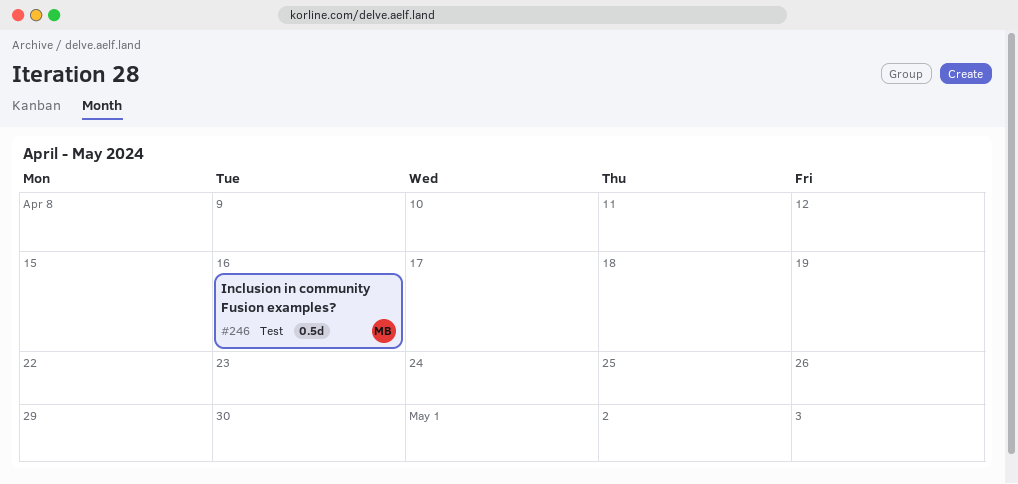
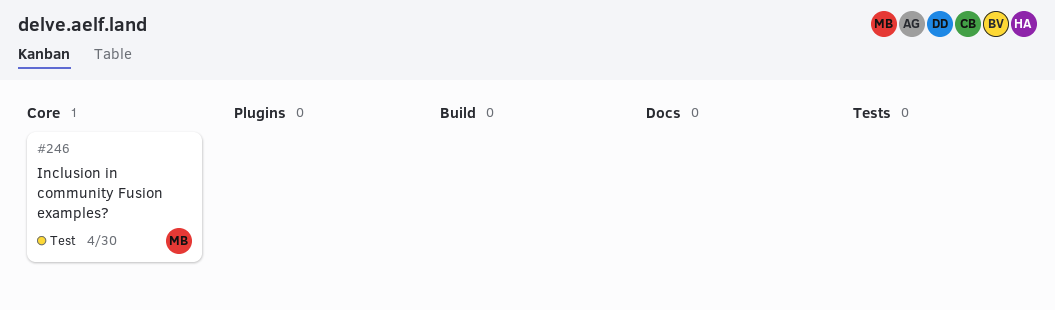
#246, due: Apr 16 -> Apr 30

